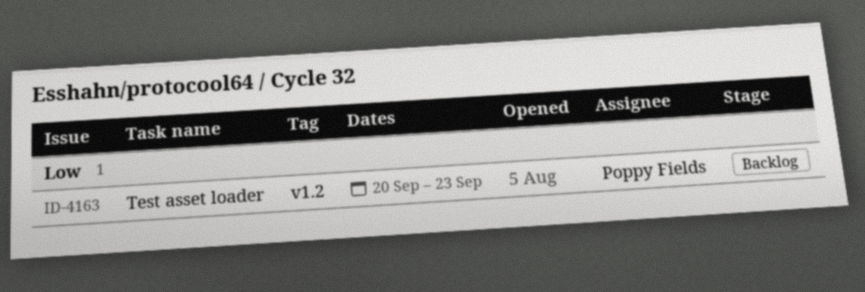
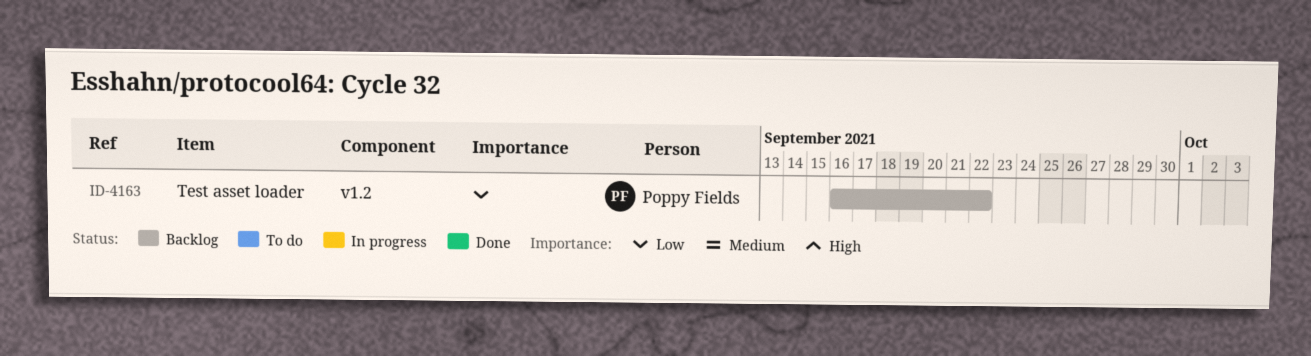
ID-4163, start: Sep 20 -> Sep 16
ID-4163, due: Sep 23 -> Sep 22

